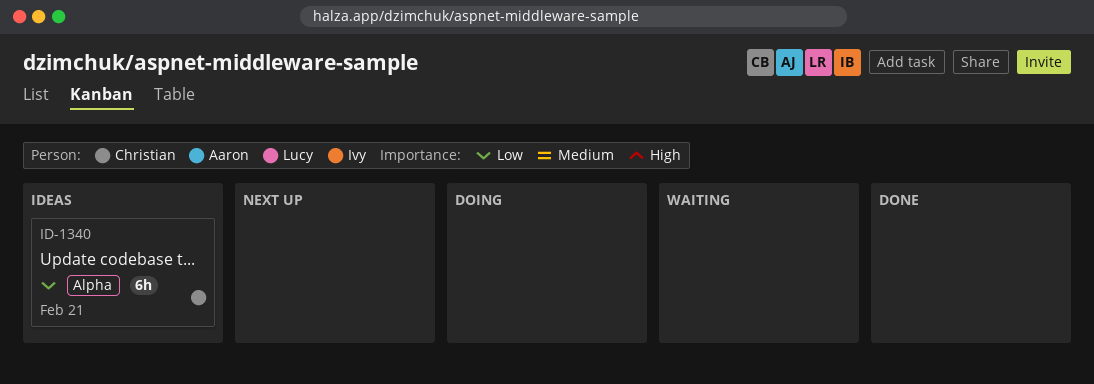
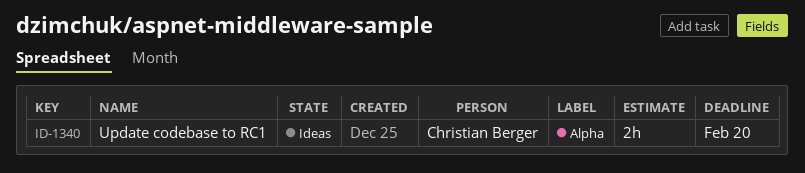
ID-1340, estimate: 6h -> 2h
ID-1340, due: Feb 21 -> Feb 20

